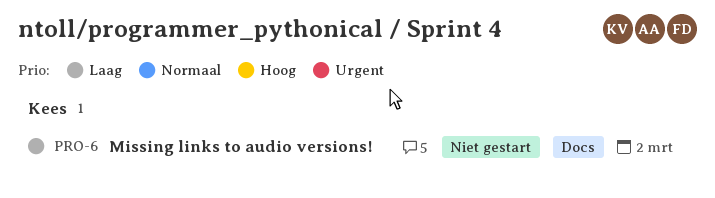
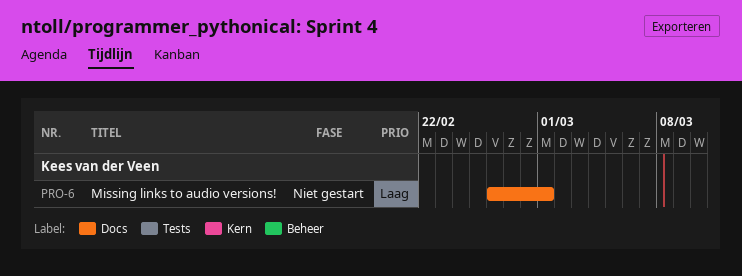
PRO-6, due: Mar 2 -> Mar 1

